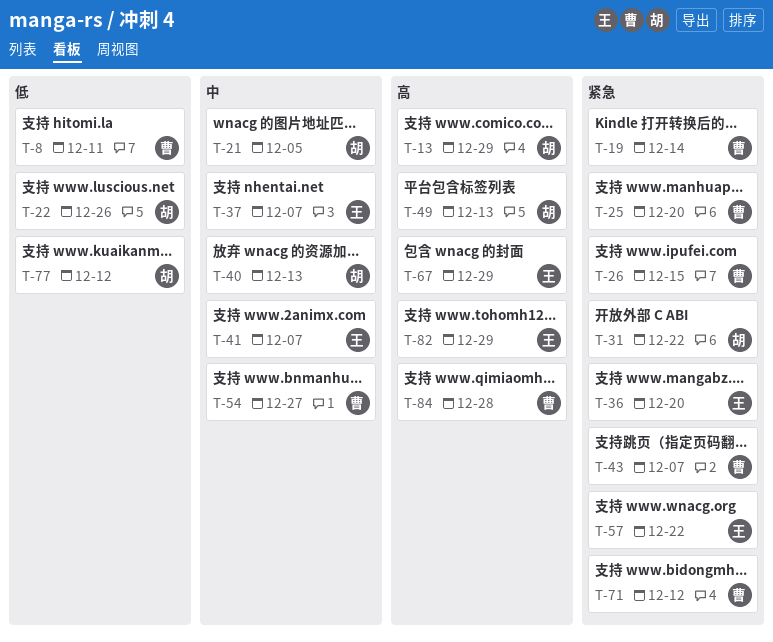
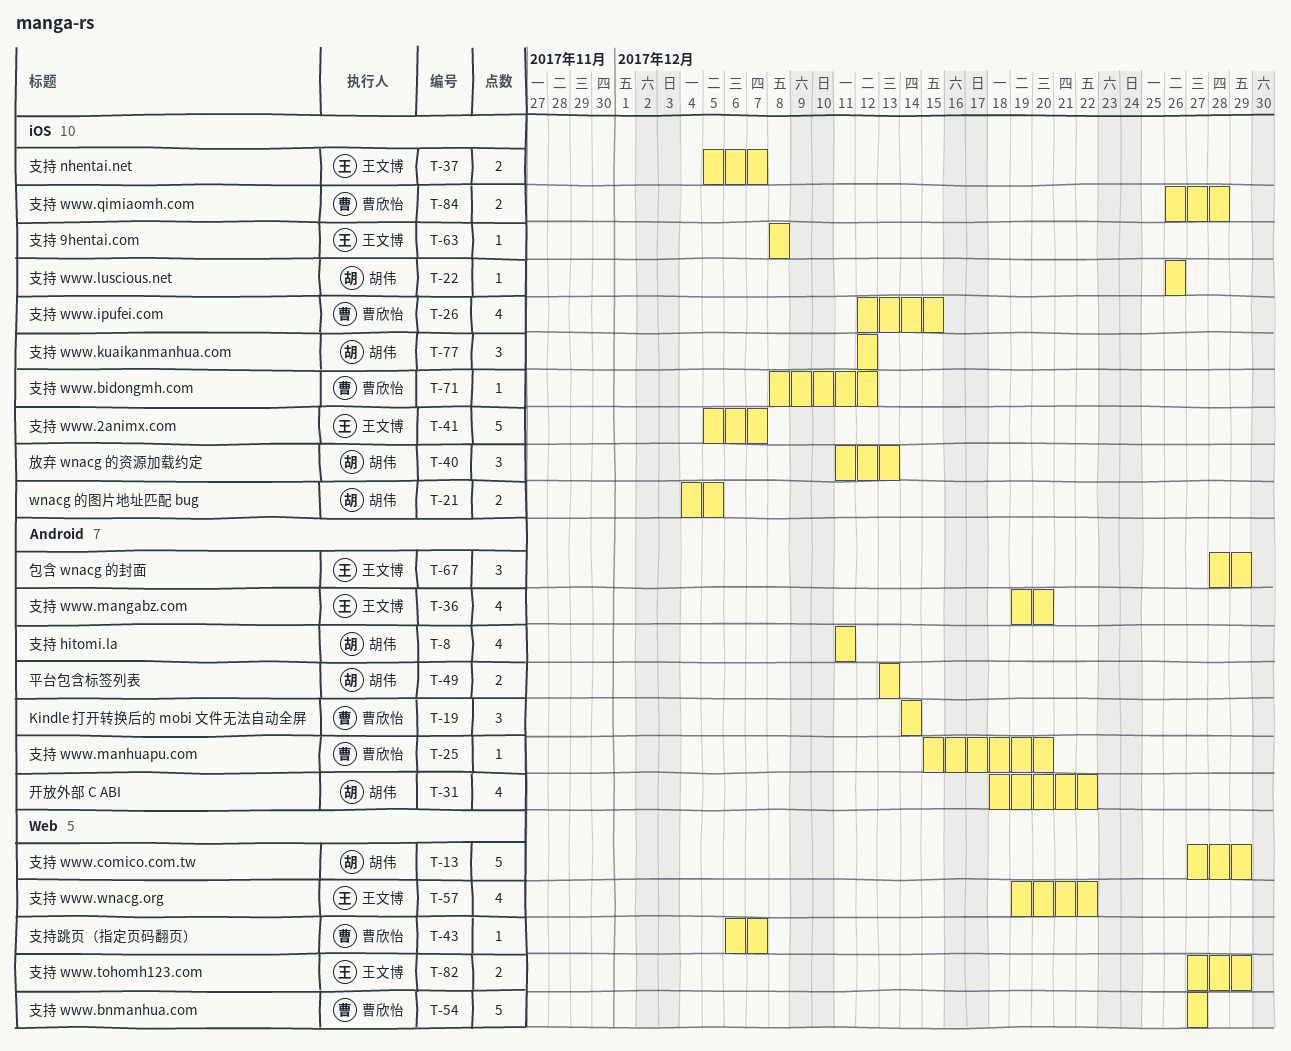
T-8, owner: 曹欣怡 -> 胡伟
T-63: none -> present

